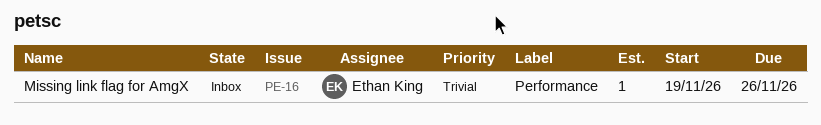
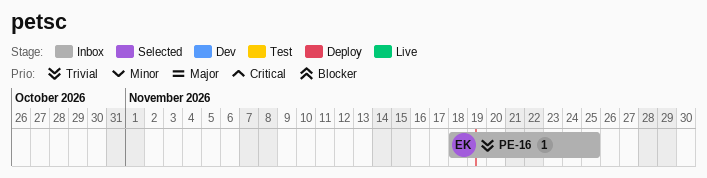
PE-16, start: Nov 19 -> Nov 18
PE-16, due: Nov 26 -> Nov 25

